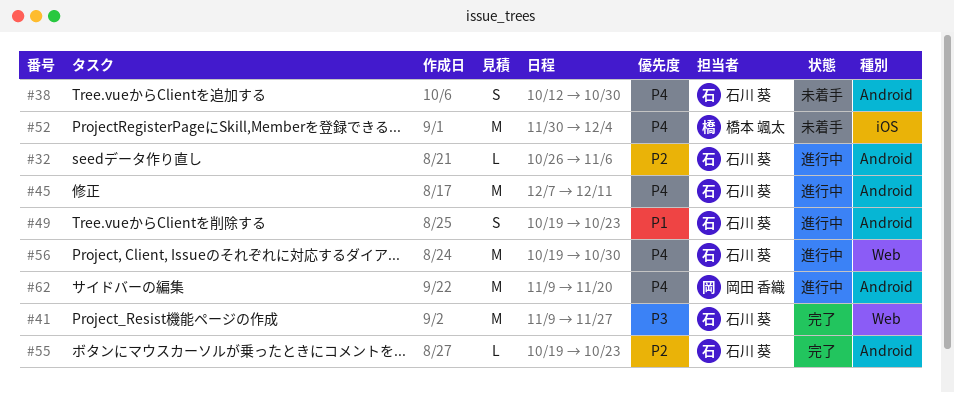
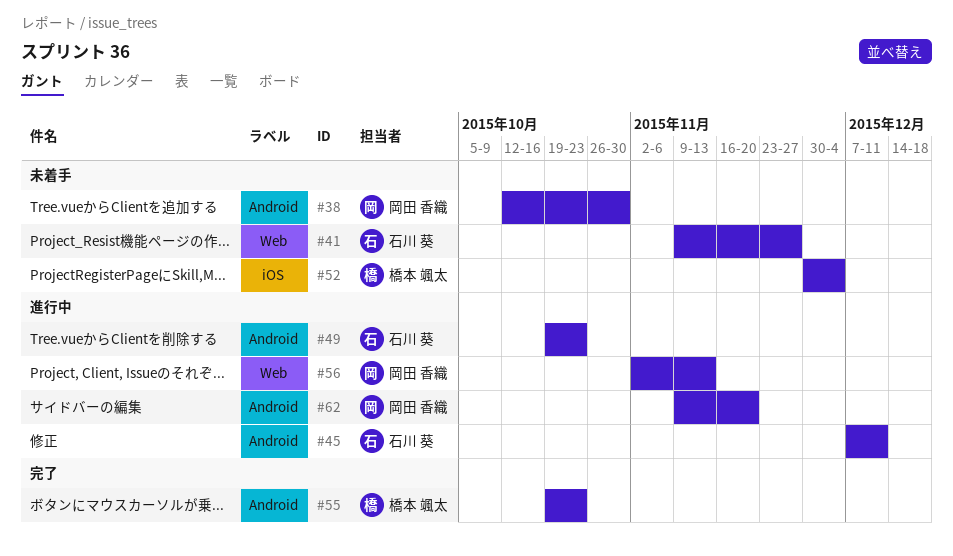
#32: present -> none
#38, owner: 石川 葵 -> 岡田 香織
#41, status: 完了 -> 未着手
#55, owner: 石川 葵 -> 橋本 颯太
#56, owner: 石川 葵 -> 岡田 香織
#56, start: Oct 19 -> Nov 2
#56, due: Oct 30 -> Nov 13

